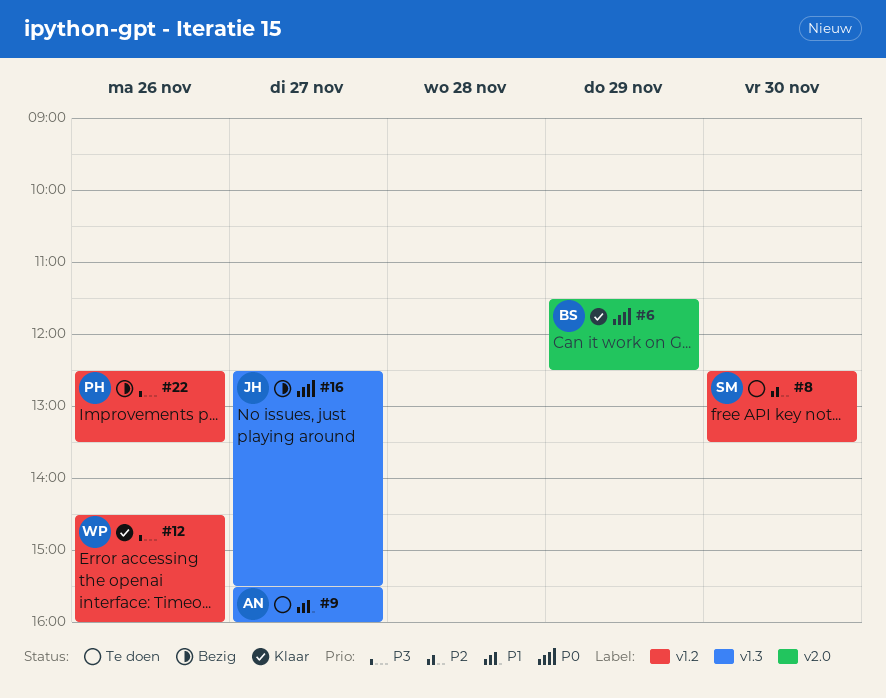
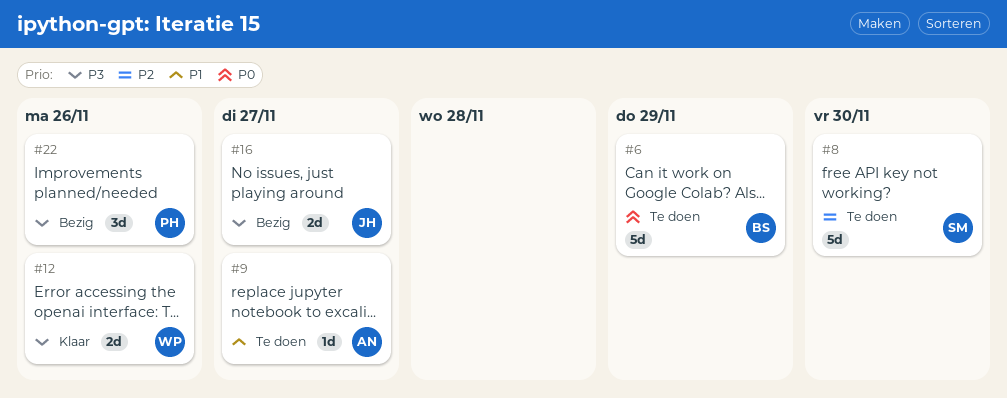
#6, status: Klaar -> Te doen
#16, priority: P0 -> P3

